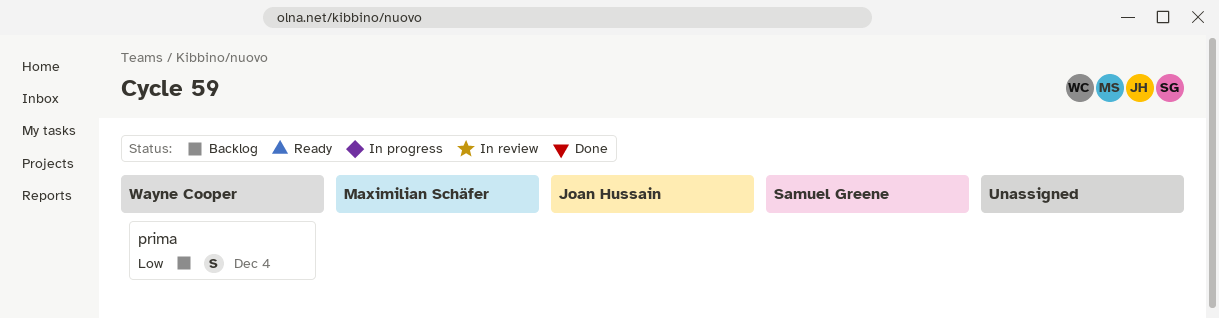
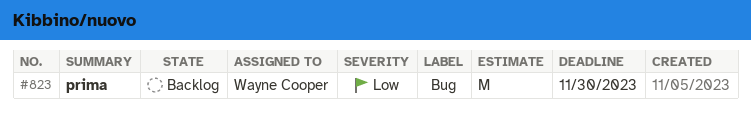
prima, estimate: S -> M
prima, due: Dec 4 -> Nov 30

